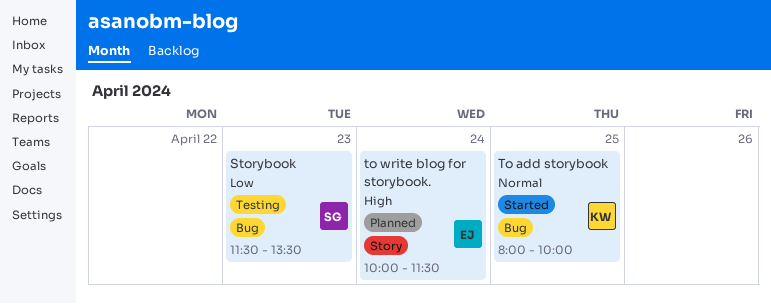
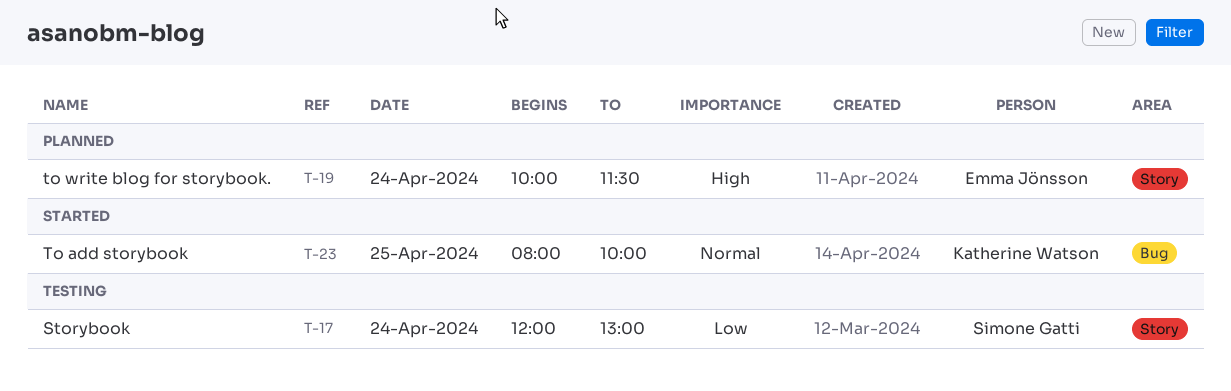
Storybook, label: Bug -> Story
Storybook, day: Apr 23 -> Apr 24
Storybook, begins: 11:30 -> 12:00
Storybook, ends: 13:30 -> 13:00

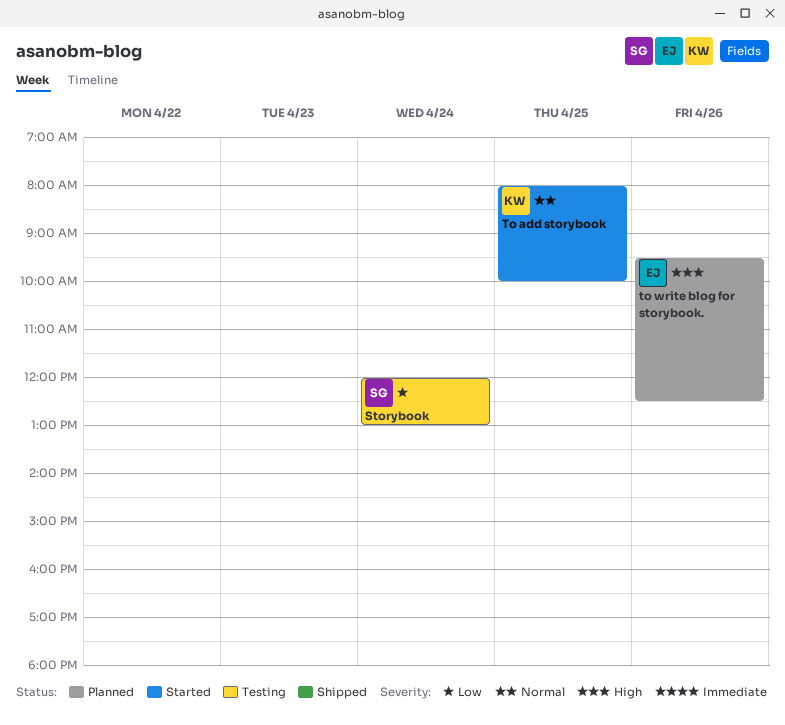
to write blog for storybook., day: Apr 24 -> Apr 26
to write blog for storybook., begins: 10:00 -> 09:30
to write blog for storybook., ends: 11:30 -> 12:30

